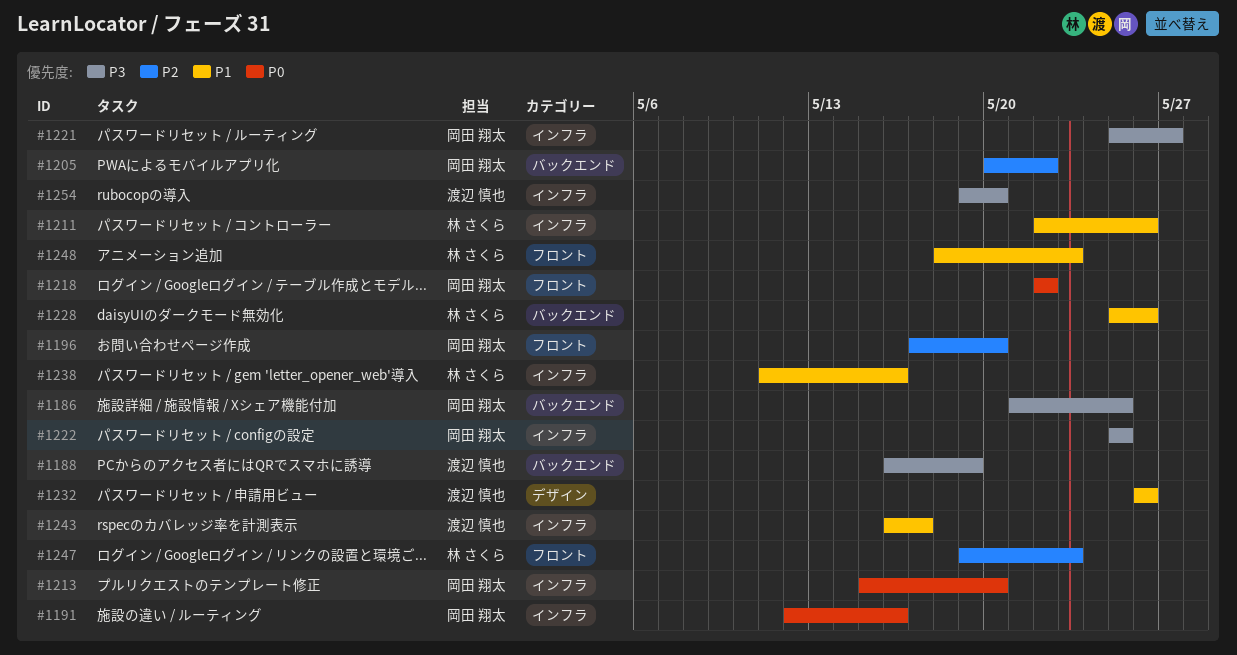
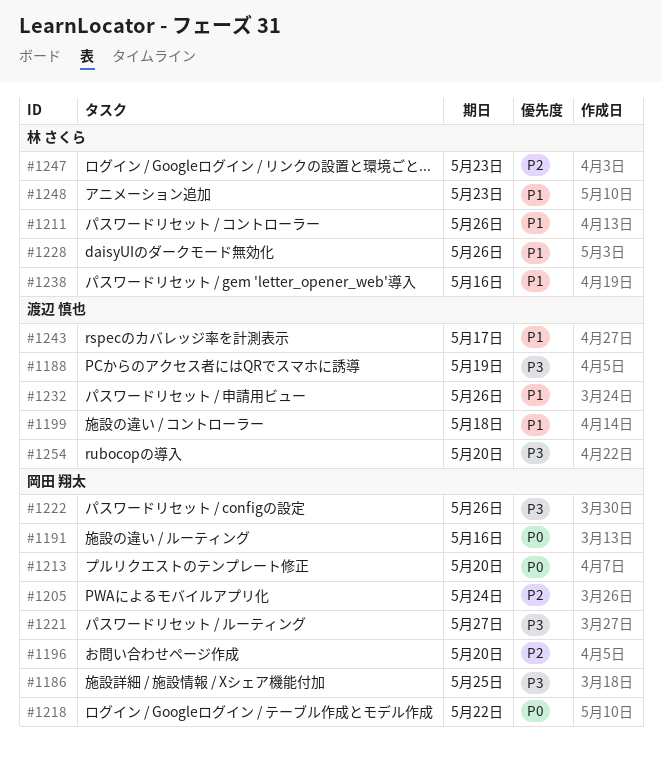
#1199: none -> present
#1205, due: May 22 -> May 24
#1222, due: May 25 -> May 26

